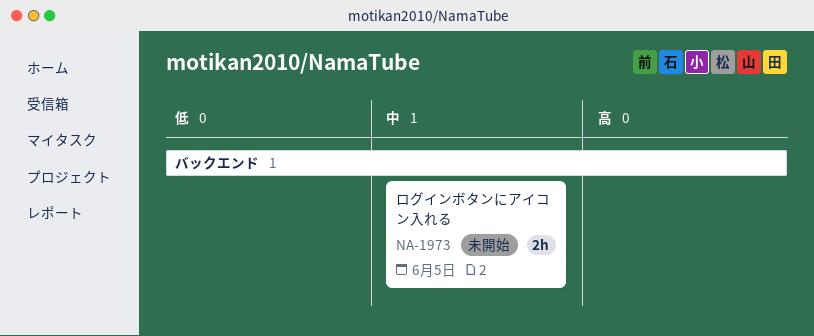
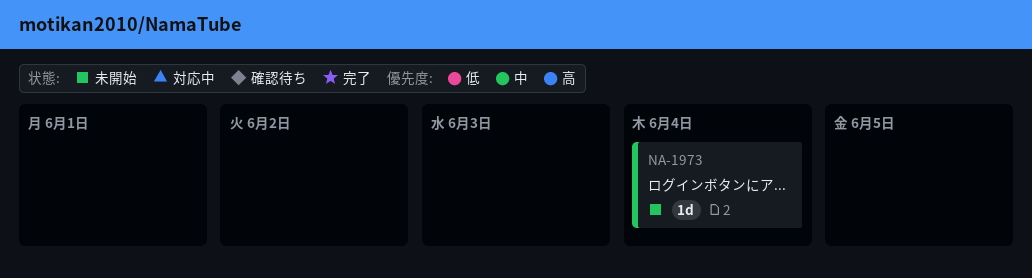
NA-1973, estimate: 2h -> 1d
NA-1973, due: Jun 5 -> Jun 4

